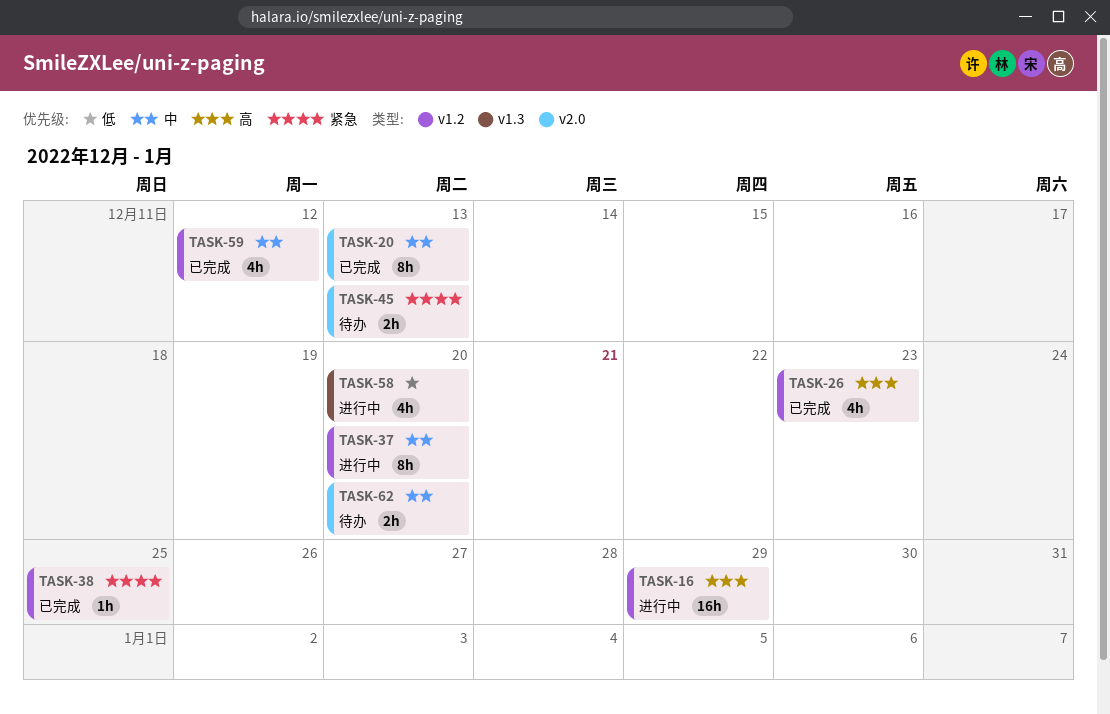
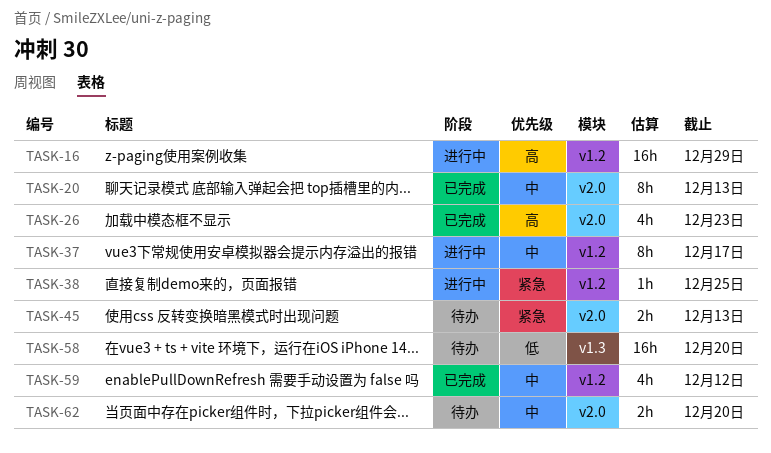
TASK-26, label: v1.2 -> v2.0
TASK-37, due: Dec 20 -> Dec 17
TASK-38, status: 已完成 -> 进行中
TASK-58, status: 进行中 -> 待办
TASK-58, estimate: 4h -> 16h

